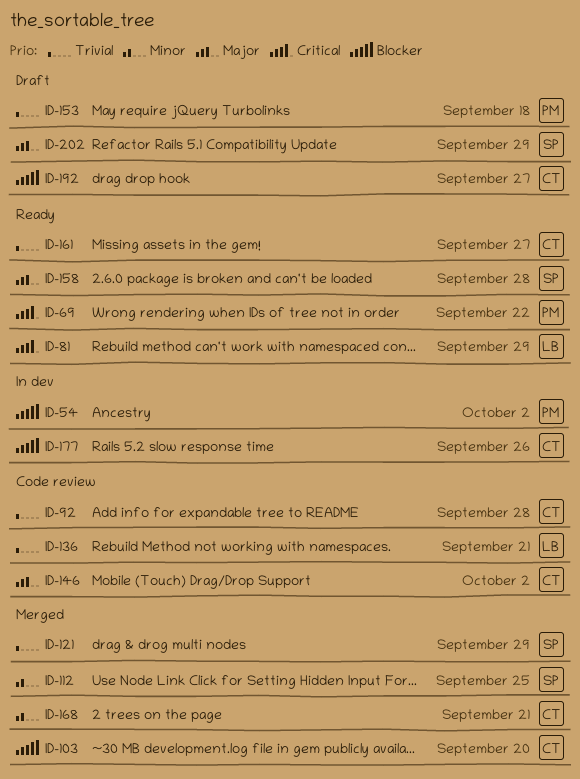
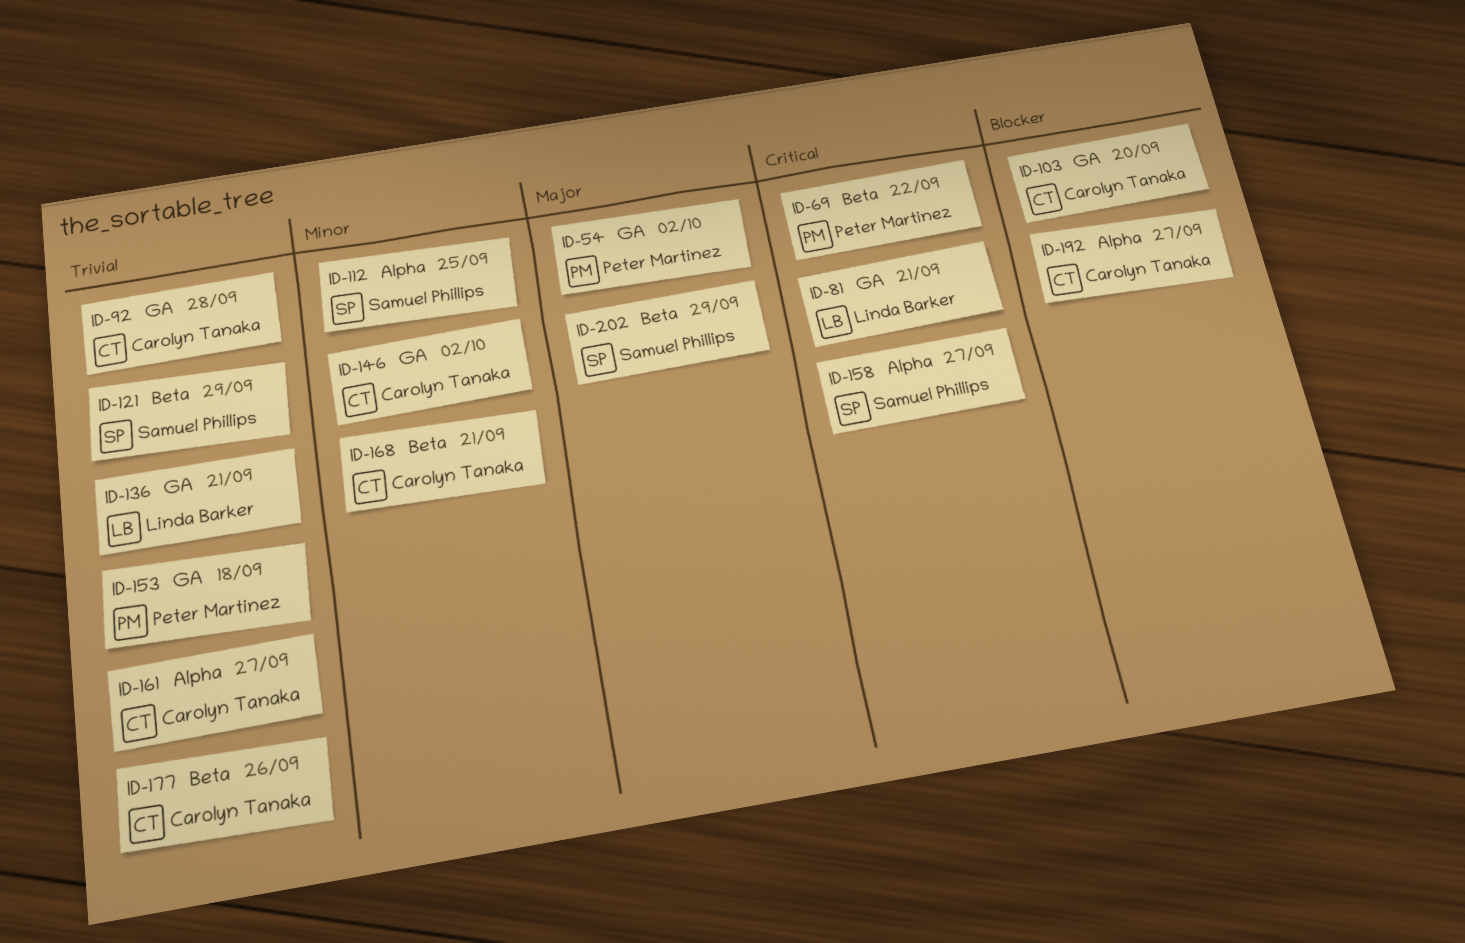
ID-54, priority: Blocker -> Major
ID-81, due: Sep 29 -> Sep 21
ID-146, priority: Major -> Minor
ID-158, priority: Major -> Critical
ID-158, due: Sep 28 -> Sep 27
ID-177, priority: Blocker -> Trivial

